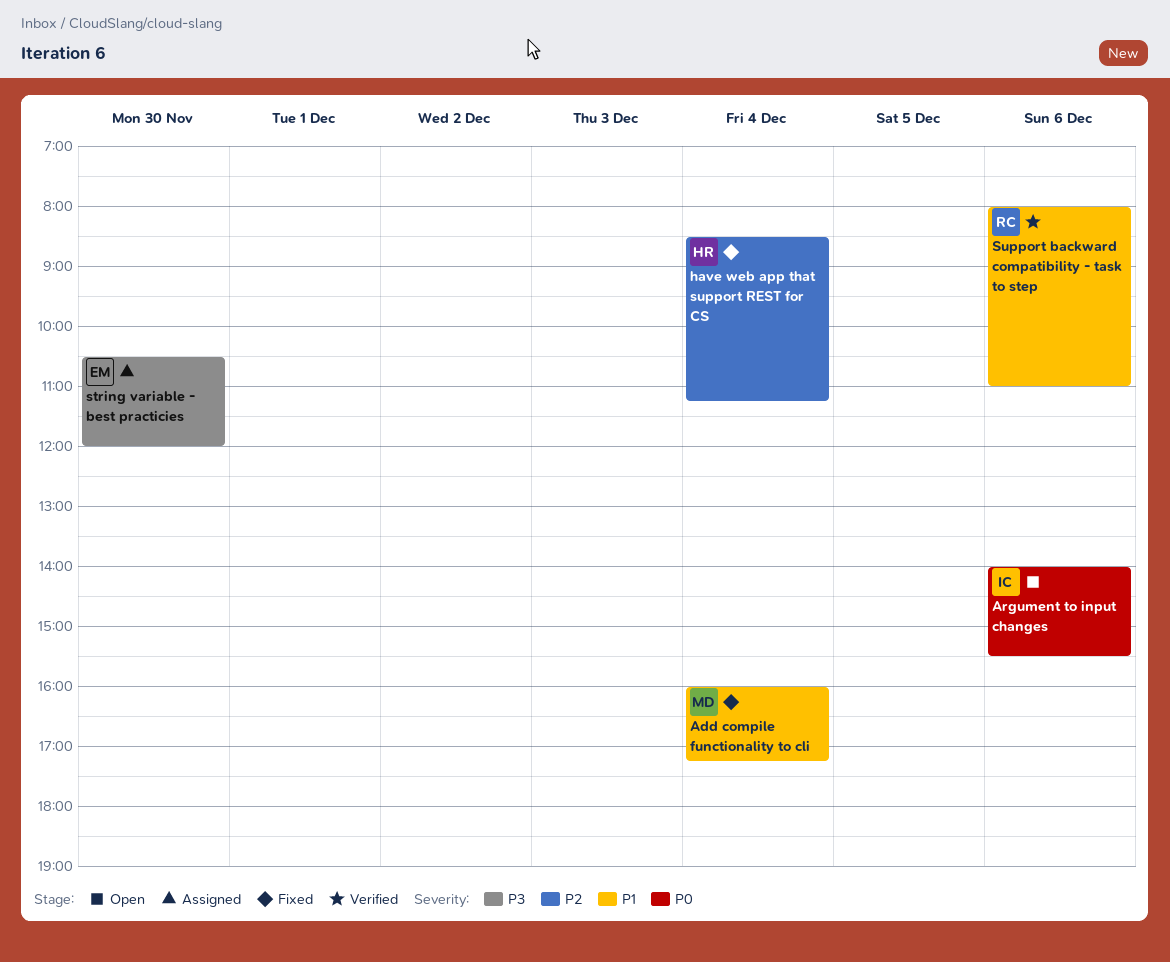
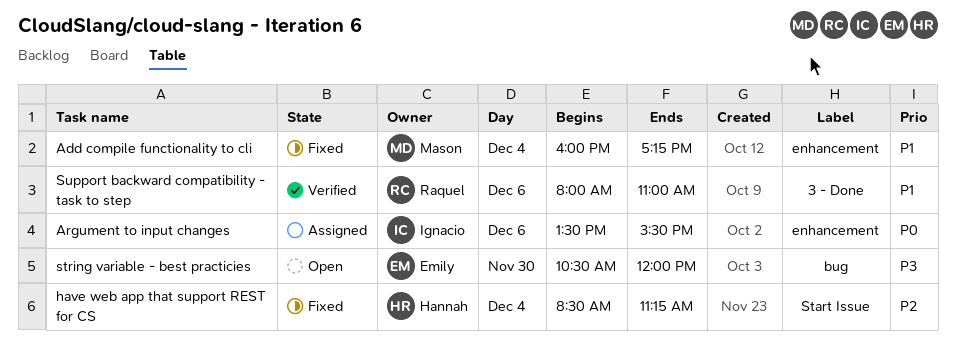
Argument to input changes, status: Open -> Assigned
Argument to input changes, begins: 14:00 -> 13:30
string variable - best practicies, status: Assigned -> Open

